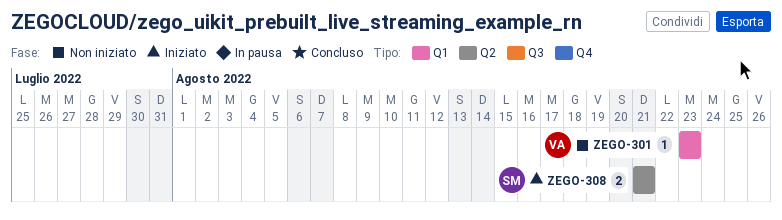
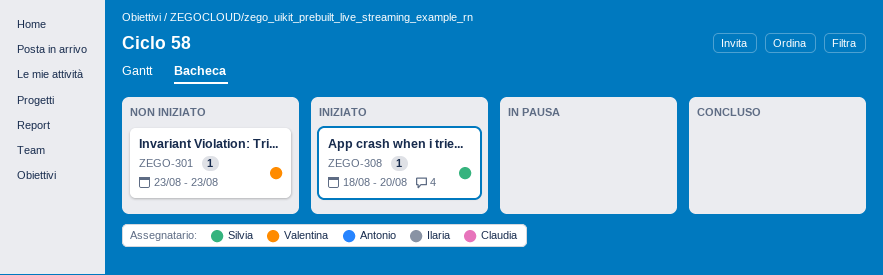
ZEGO-308, estimate: 2 -> 1
ZEGO-308, start: Aug 21 -> Aug 18
ZEGO-308, due: Aug 21 -> Aug 20

